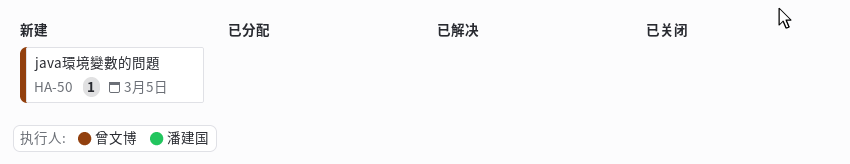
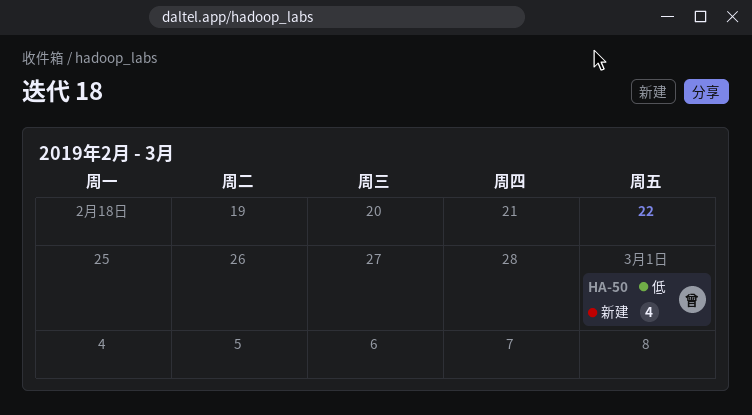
HA-50, estimate: 1 -> 4
HA-50, due: Mar 5 -> Mar 1

